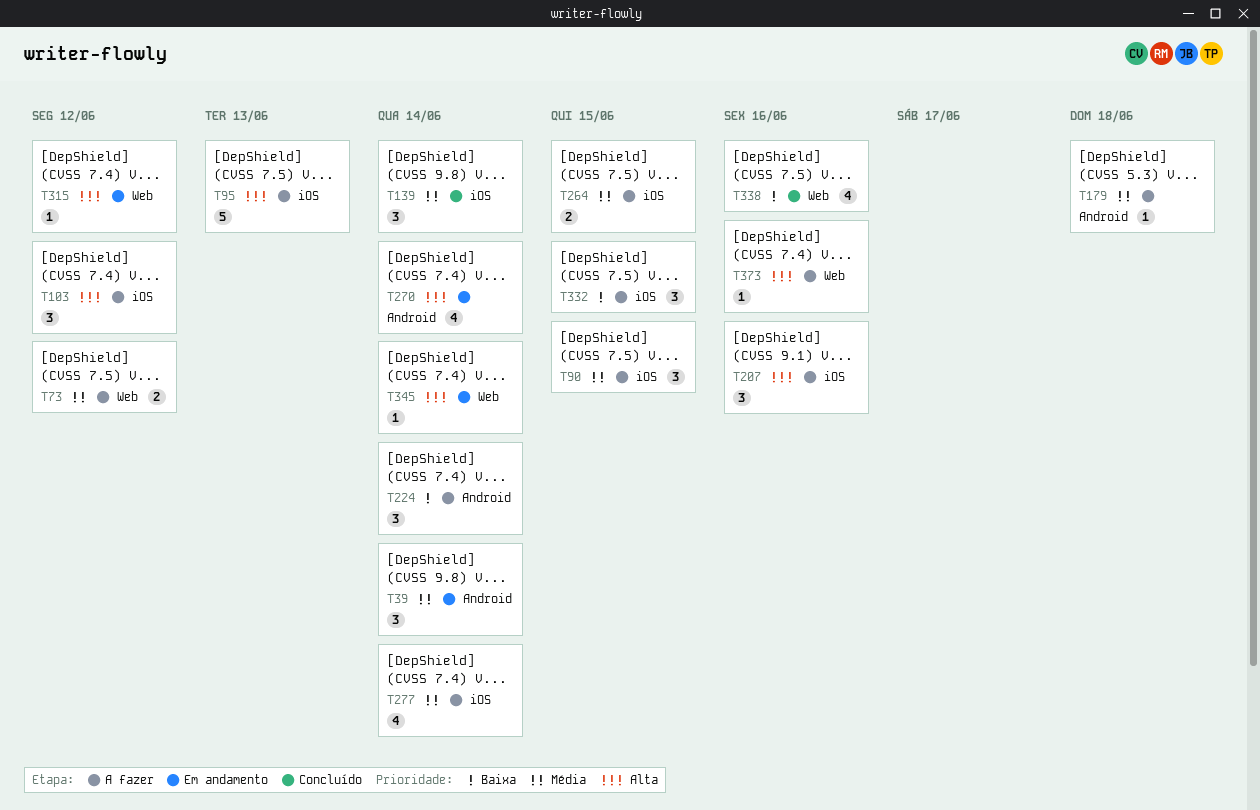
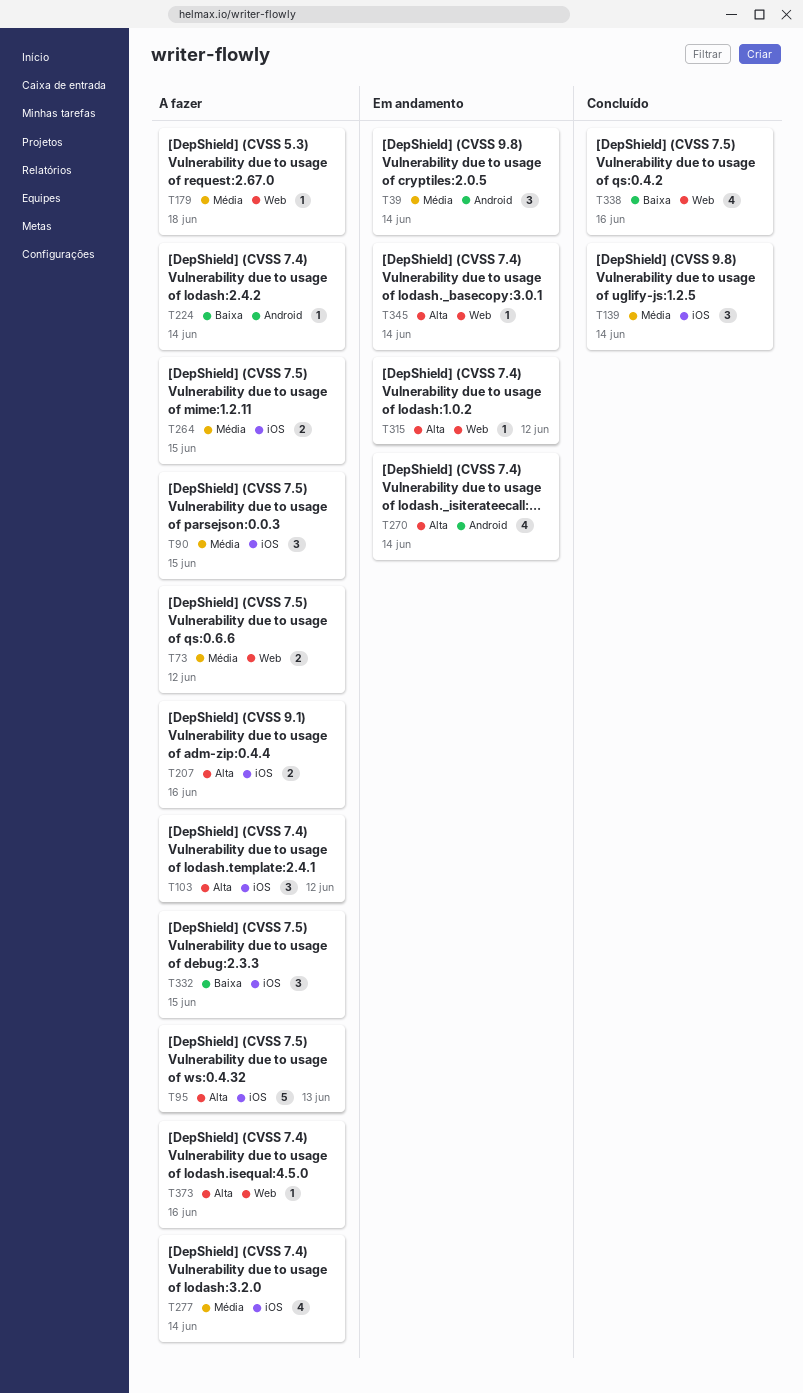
T179, label: Android -> Web
T207, estimate: 3 -> 2
T224, estimate: 3 -> 1

